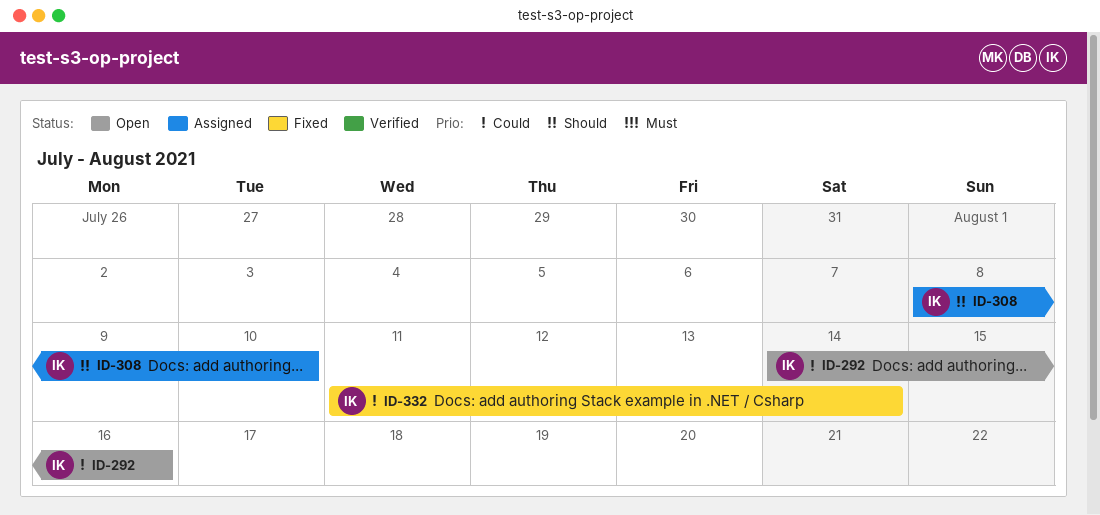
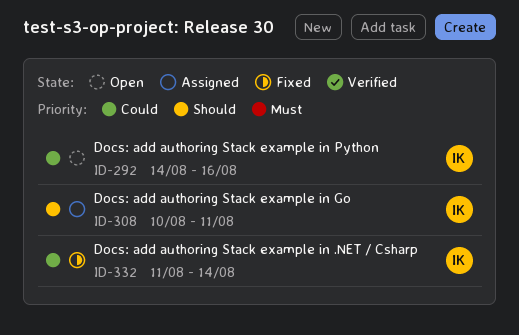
ID-308, start: Aug 8 -> Aug 10
ID-308, due: Aug 10 -> Aug 11

